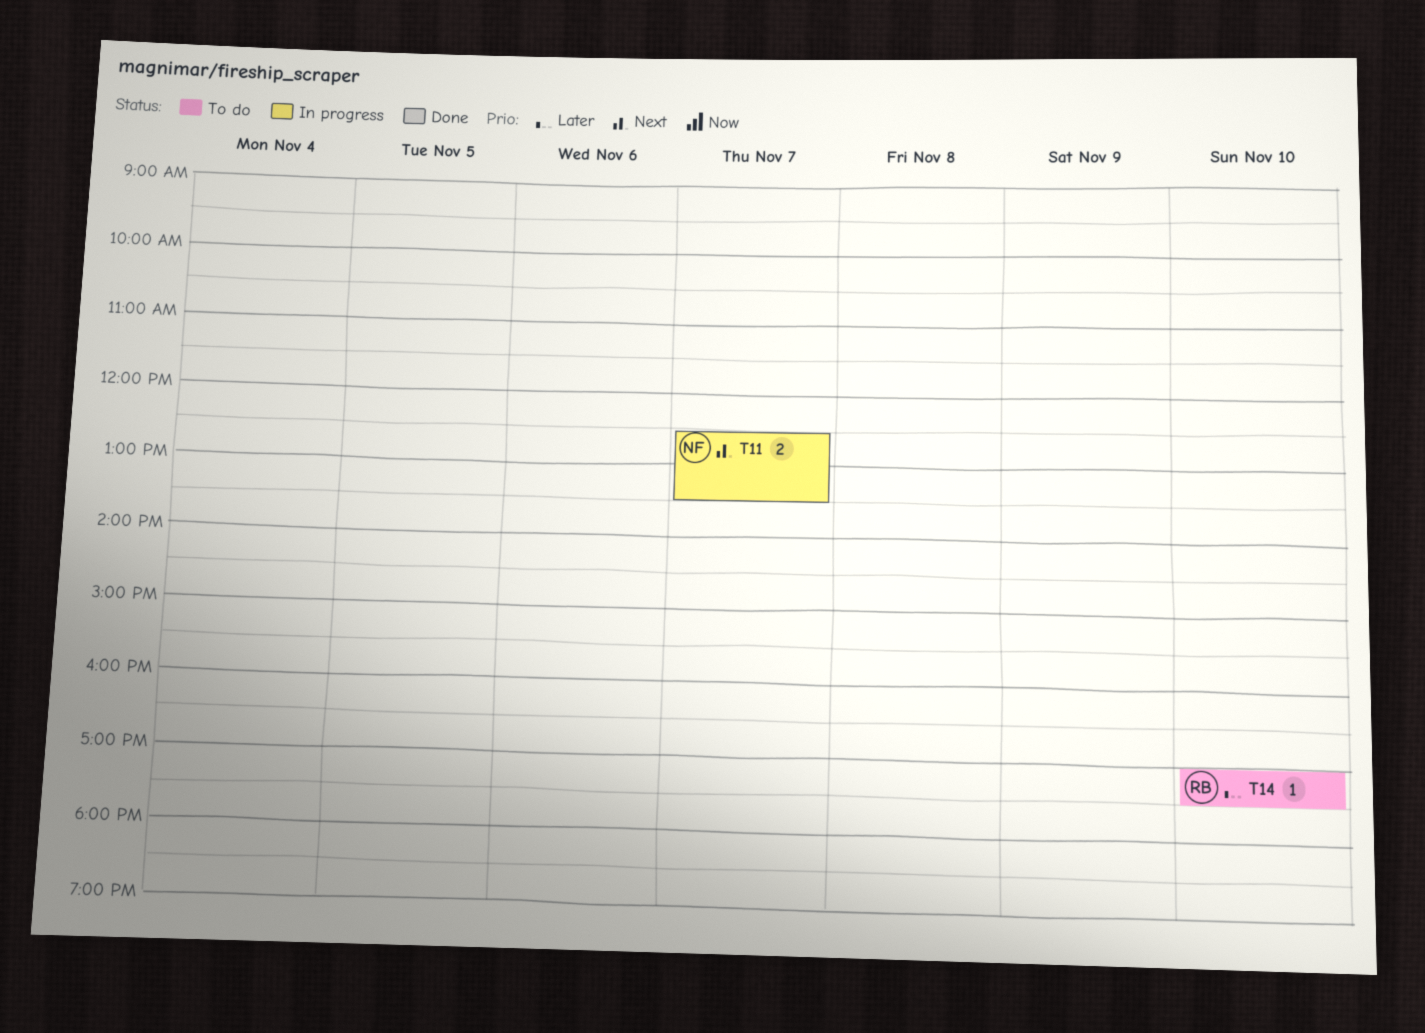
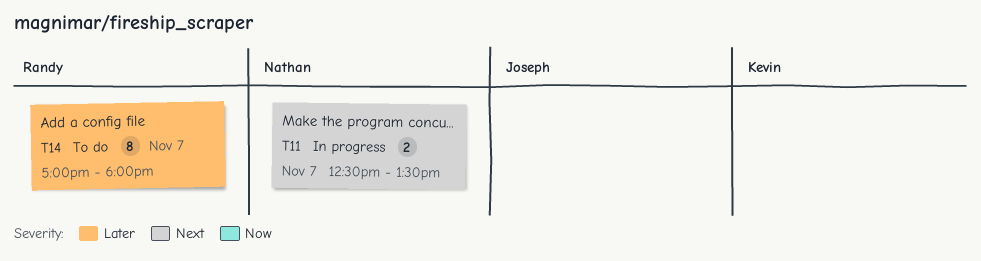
T14, estimate: 1 -> 8
T14, day: Nov 10 -> Nov 7
T14, ends: 17:30 -> 18:00

